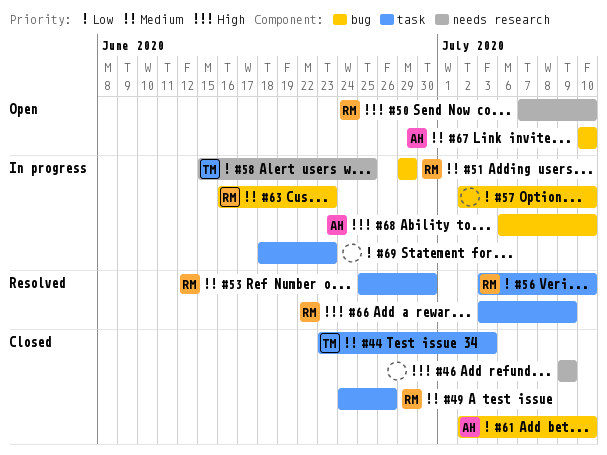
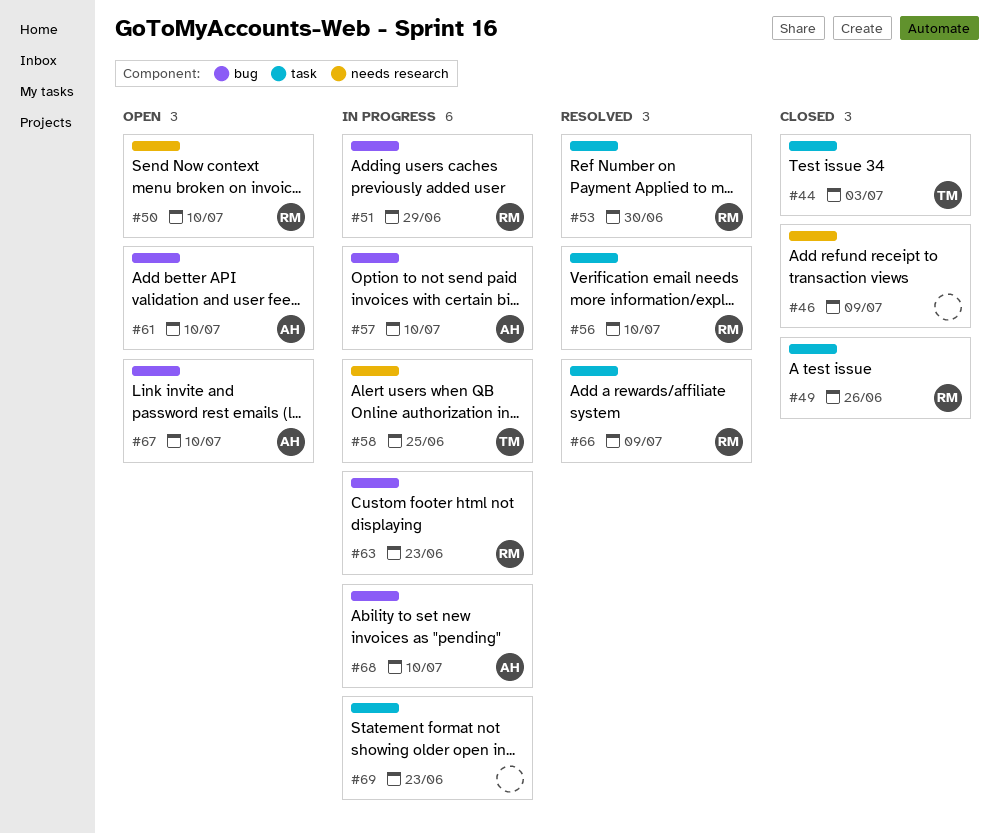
#57, owner: none -> AH
#61, status: Closed -> Open

